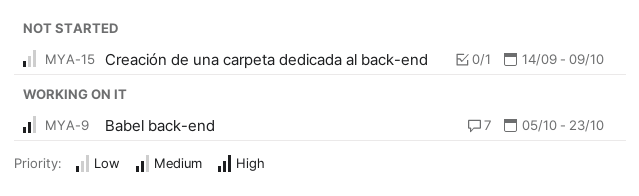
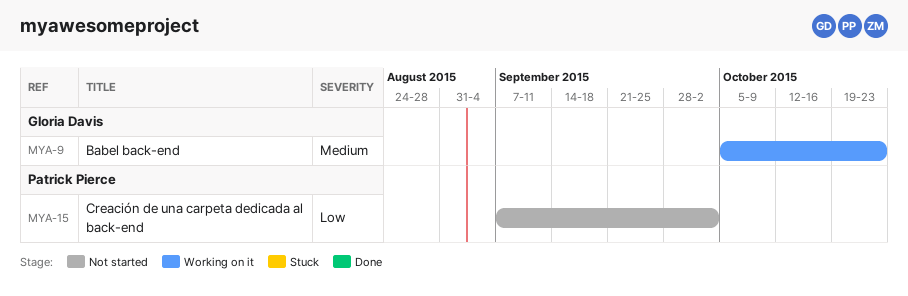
MYA-15, start: Sep 14 -> Sep 7
MYA-15, due: Oct 9 -> Oct 2

